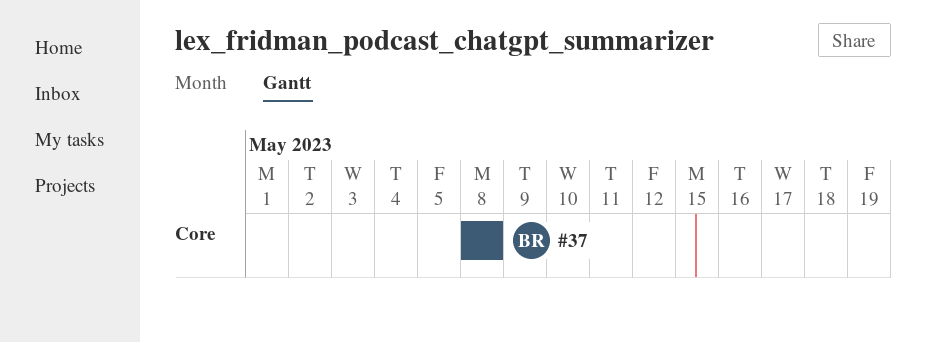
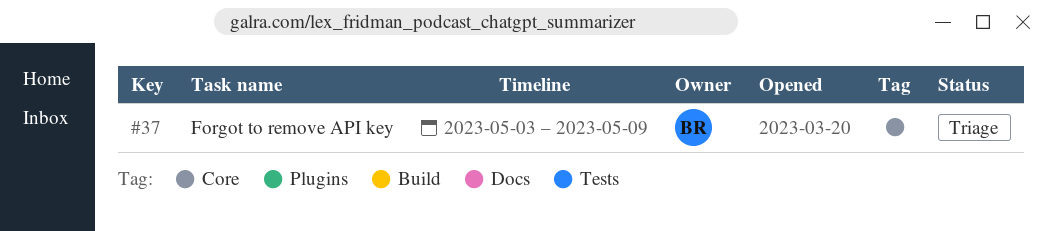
#37, start: May 8 -> May 3
#37, due: May 8 -> May 9

